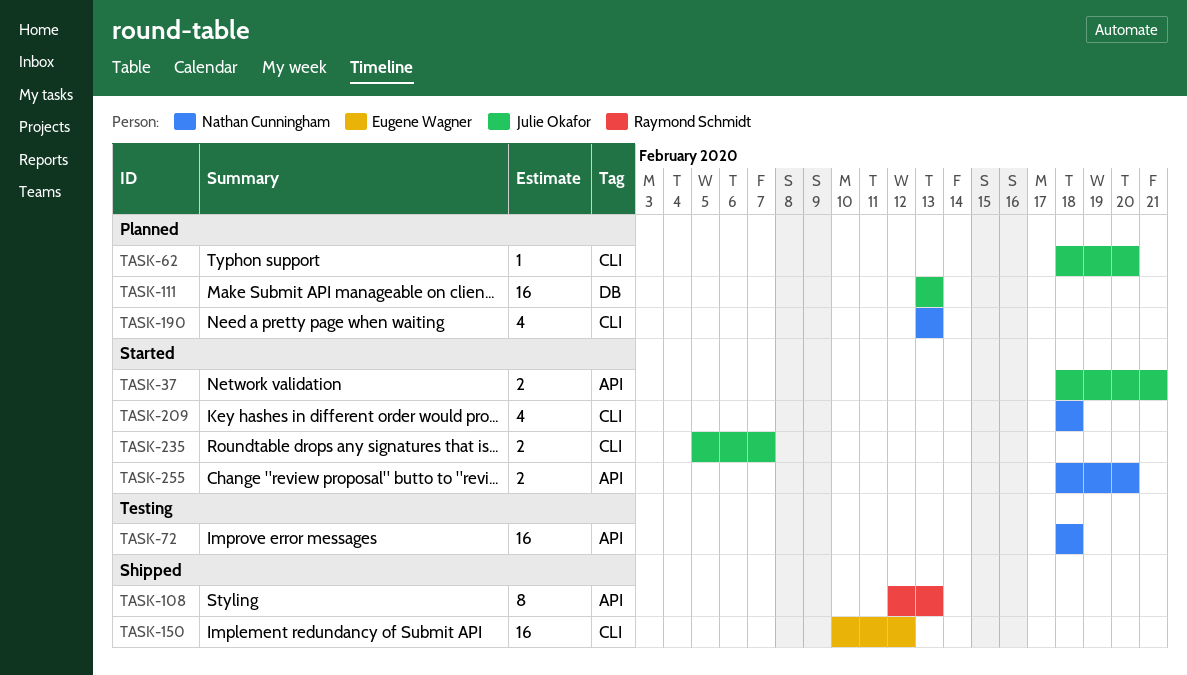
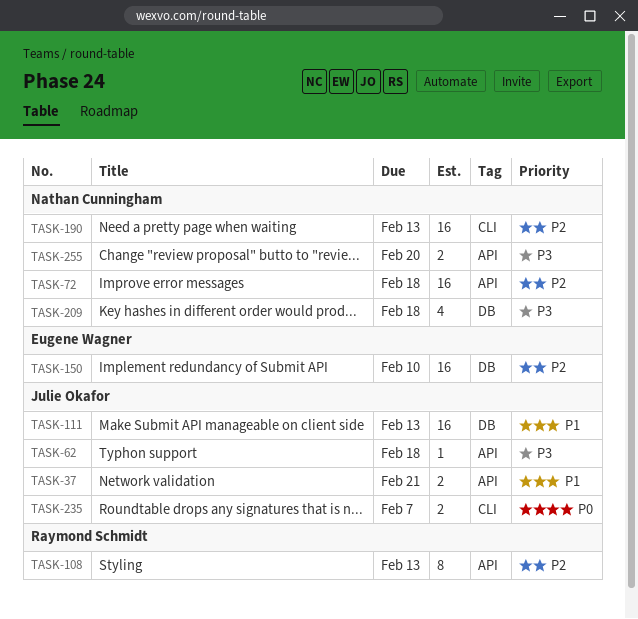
TASK-62, label: CLI -> API
TASK-62, due: Feb 20 -> Feb 18
TASK-150, label: CLI -> DB
TASK-150, due: Feb 12 -> Feb 10
TASK-190, estimate: 4 -> 16
TASK-209, label: CLI -> DB

